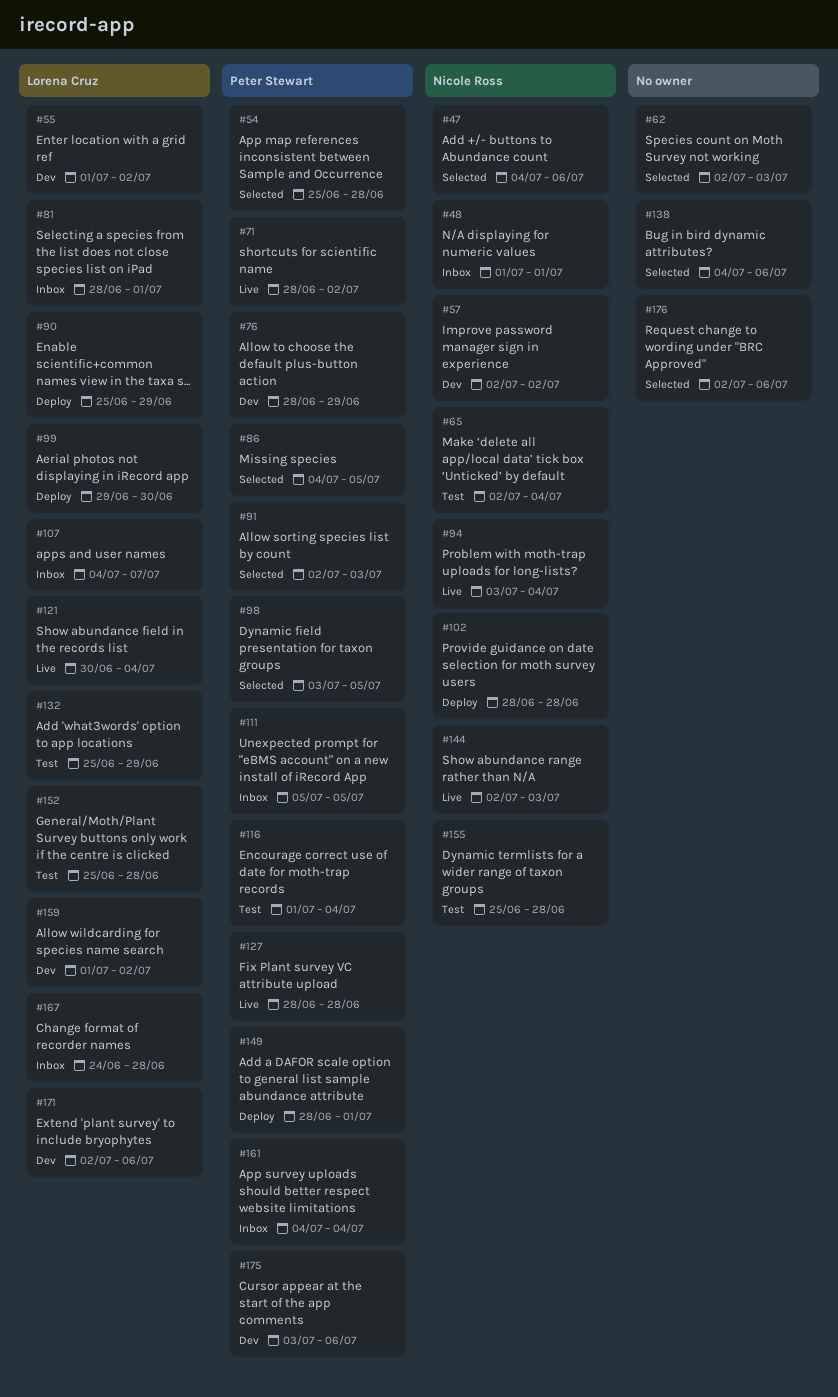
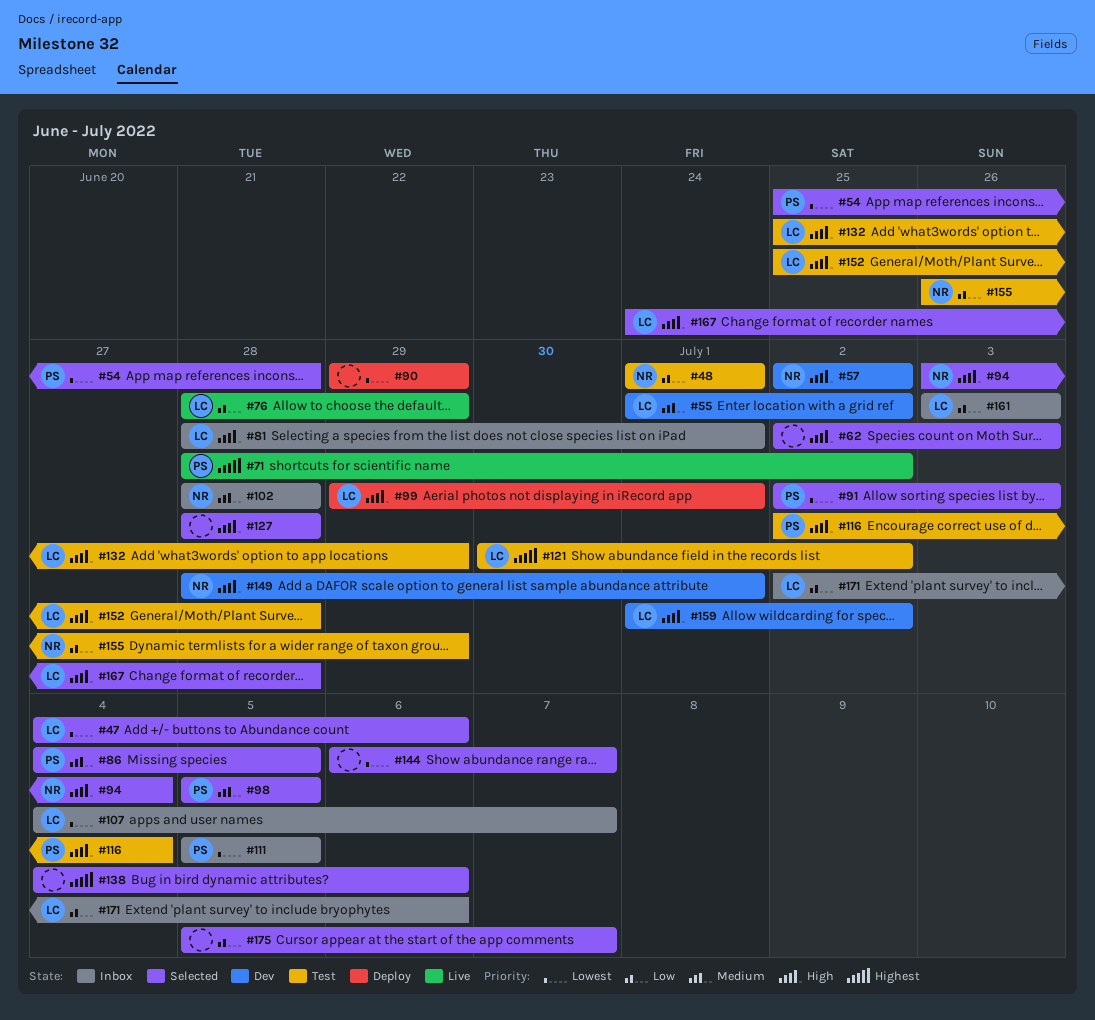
#47, owner: Nicole Ross -> Lorena Cruz
#48, status: Inbox -> Test
#65: present -> none
#76, status: Dev -> Live
#76, owner: Peter Stewart -> Lorena Cruz
#90, owner: Lorena Cruz -> none
#90, start: Jun 25 -> Jun 29
#94, status: Live -> Selected
#98, start: Jul 3 -> Jul 5
#99, due: Jun 30 -> Jul 1
#102, status: Deploy -> Inbox
#116, start: Jul 1 -> Jul 2
#121, status: Live -> Test
#121, due: Jul 4 -> Jul 2
#127, status: Live -> Selected
#127, owner: Peter Stewart -> none
#144, status: Live -> Selected
#144, owner: Nicole Ross -> none
#144, start: Jul 2 -> Jul 6
#144, due: Jul 3 -> Jul 7
#149, status: Deploy -> Dev
#149, owner: Peter Stewart -> Nicole Ross
#155, start: Jun 25 -> Jun 26
#155, due: Jun 28 -> Jun 29
#161, owner: Peter Stewart -> Lorena Cruz
#161, start: Jul 4 -> Jul 3
#161, due: Jul 4 -> Jul 3
#167, status: Inbox -> Selected
#171, status: Dev -> Inbox
#175, status: Dev -> Selected
#175, owner: Peter Stewart -> none
#175, start: Jul 3 -> Jul 5
#175, due: Jul 6 -> Jul 7
#176: present -> none

